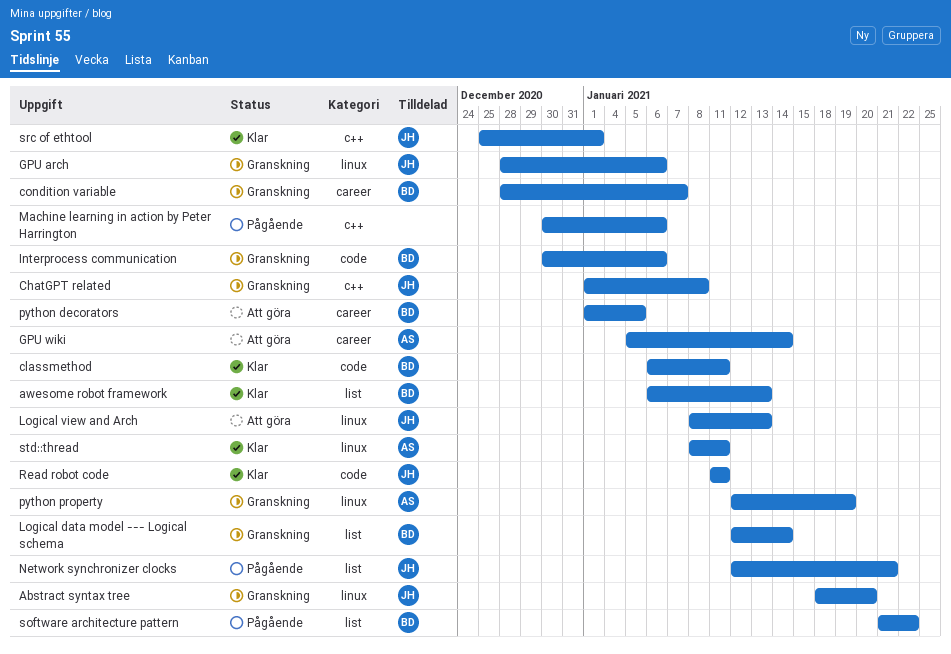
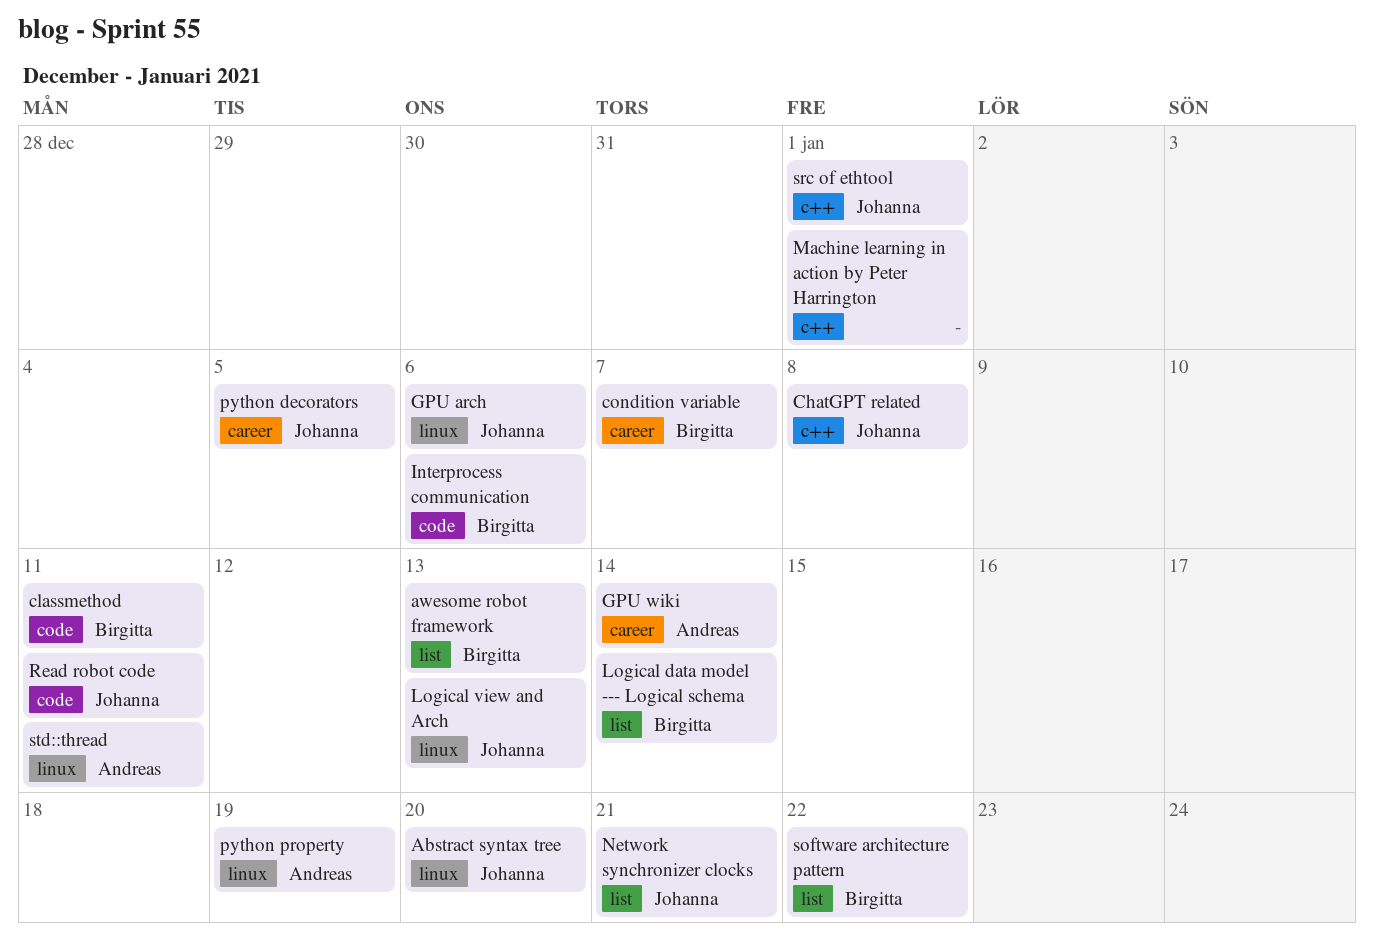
Machine learning in action by Peter Harrington, due: Jan 6 -> Jan 1
python decorators, owner: Birgitta -> Johanna

